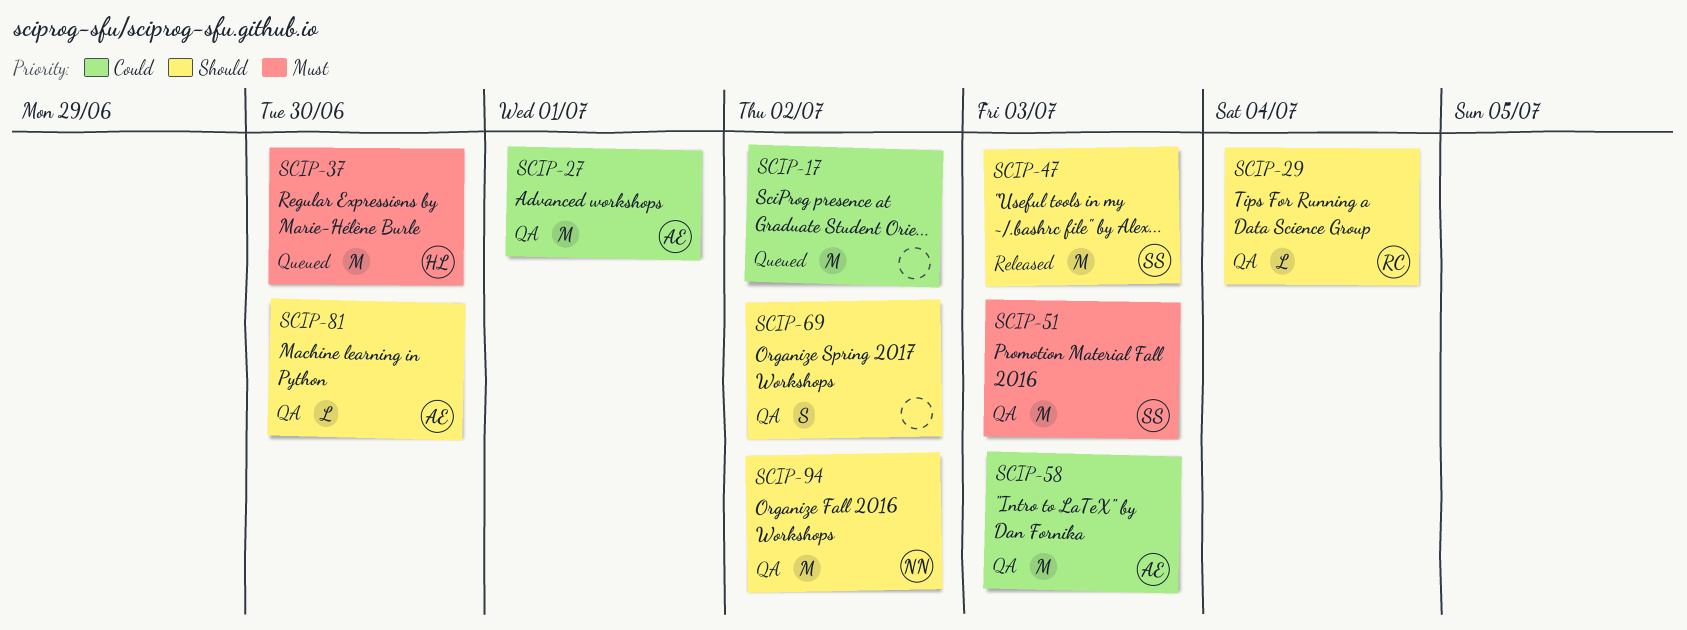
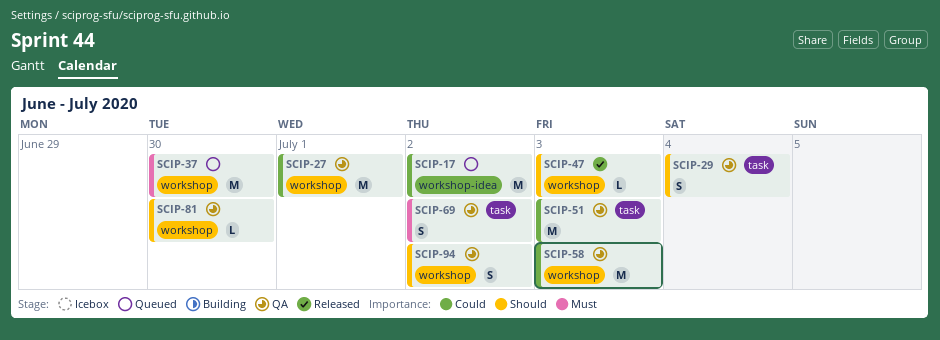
SCIP-29, estimate: L -> S
SCIP-47, estimate: M -> L
SCIP-51, priority: Must -> Could
SCIP-69, priority: Should -> Must
SCIP-94, estimate: M -> S

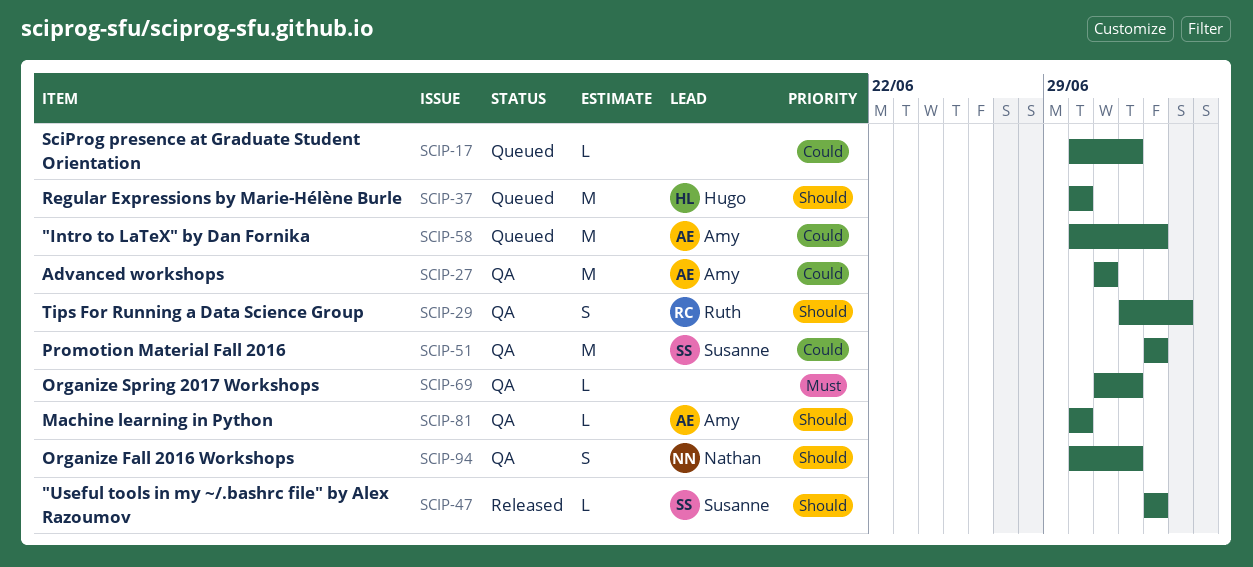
SCIP-17, estimate: M -> L
SCIP-37, priority: Must -> Should
SCIP-58, status: QA -> Queued
SCIP-69, estimate: S -> L

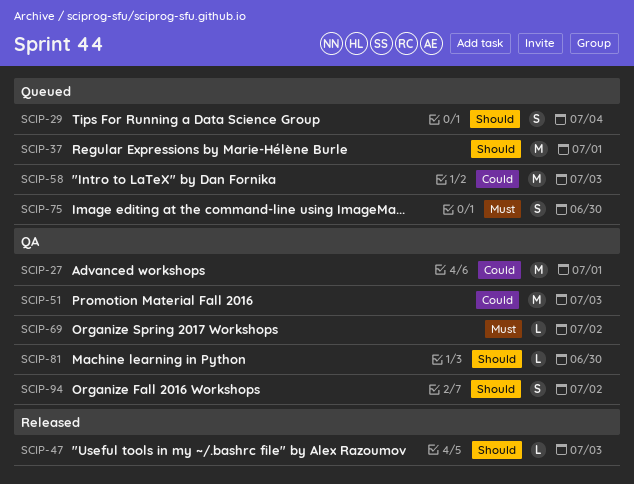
SCIP-17: present -> none
SCIP-29, status: QA -> Queued
SCIP-37, due: Jun 30 -> Jul 1
SCIP-75: none -> present

